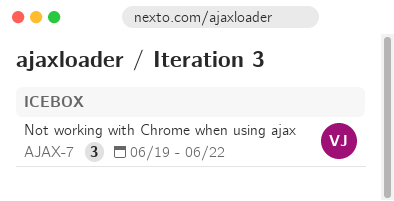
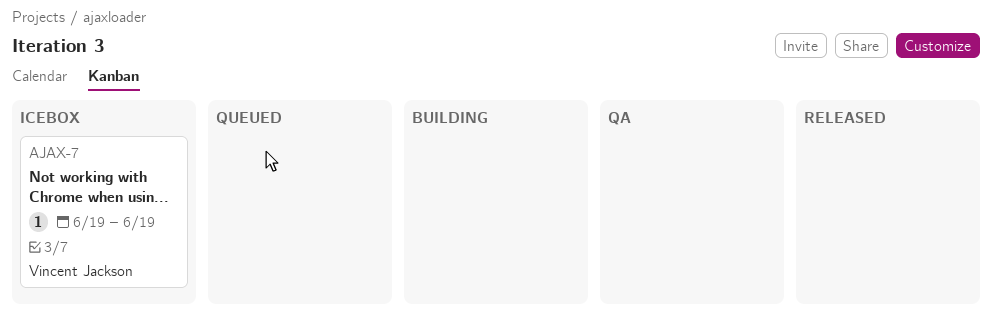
AJAX-7, estimate: 3 -> 1
AJAX-7, due: Jun 22 -> Jun 19

